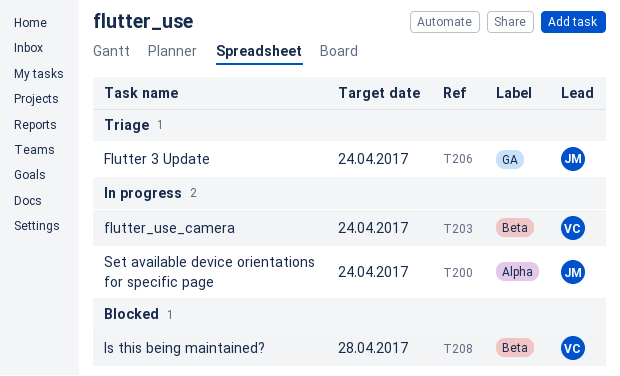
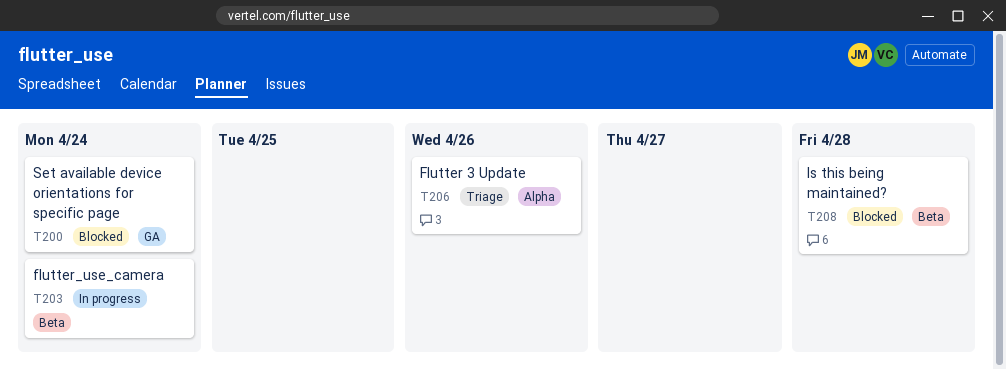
T200, status: In progress -> Blocked
T200, label: Alpha -> GA
T206, label: GA -> Alpha
T206, due: Apr 24 -> Apr 26

